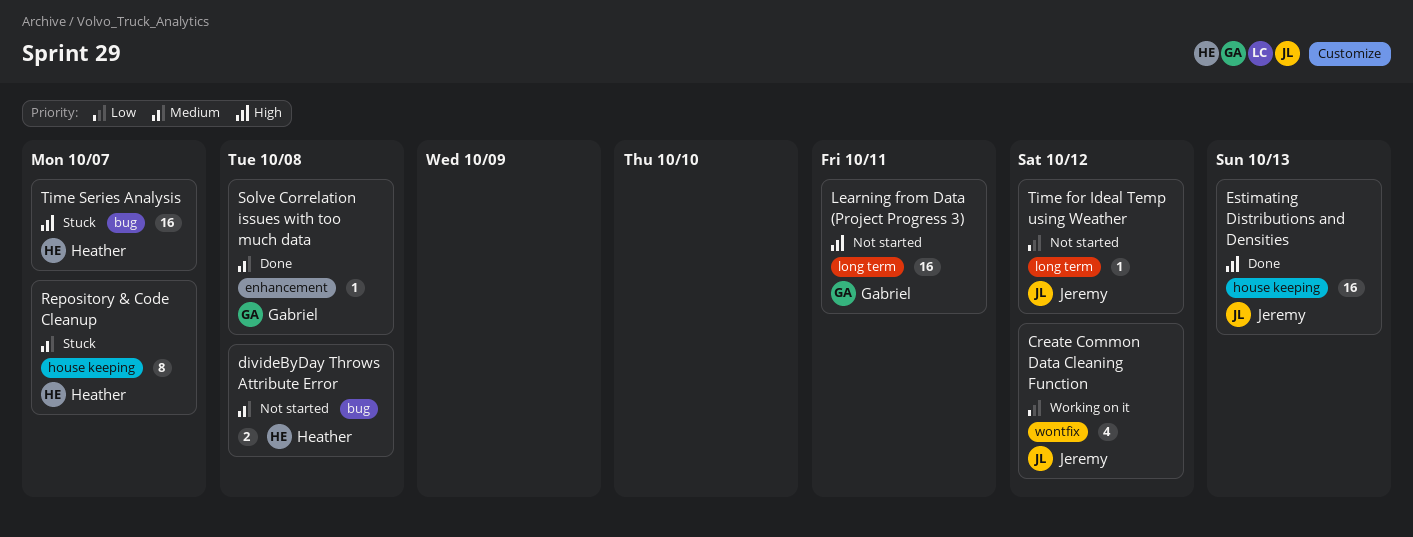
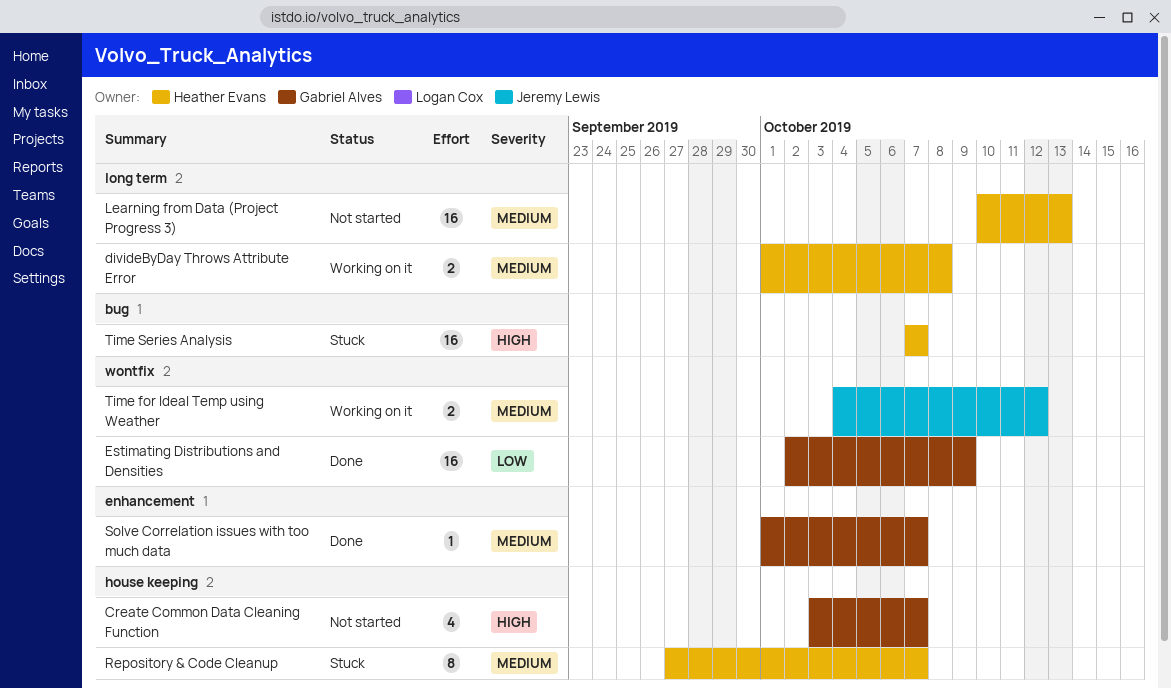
Create Common Data Cleaning Function, status: Working on it -> Not started
Create Common Data Cleaning Function, owner: Jeremy Lewis -> Gabriel Alves
Create Common Data Cleaning Function, priority: Low -> High
Create Common Data Cleaning Function, label: wontfix -> house keeping
Create Common Data Cleaning Function, due: Oct 12 -> Oct 7
divideByDay Throws Attribute Error, status: Not started -> Working on it
divideByDay Throws Attribute Error, label: bug -> long term
Estimating Distributions and Densities, owner: Jeremy Lewis -> Gabriel Alves
Estimating Distributions and Densities, priority: High -> Low
Estimating Distributions and Densities, label: house keeping -> wontfix
Estimating Distributions and Densities, due: Oct 13 -> Oct 9
Learning from Data (Project Progress 3), owner: Gabriel Alves -> Heather Evans
Learning from Data (Project Progress 3), priority: High -> Medium
Learning from Data (Project Progress 3), due: Oct 11 -> Oct 13
Solve Correlation issues with too much data, due: Oct 8 -> Oct 7
Time for Ideal Temp using Weather, status: Not started -> Working on it
Time for Ideal Temp using Weather, priority: Low -> Medium
Time for Ideal Temp using Weather, label: long term -> wontfix
Time for Ideal Temp using Weather, estimate: 1 -> 2

